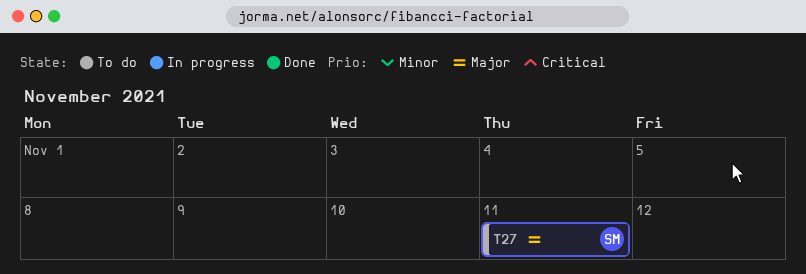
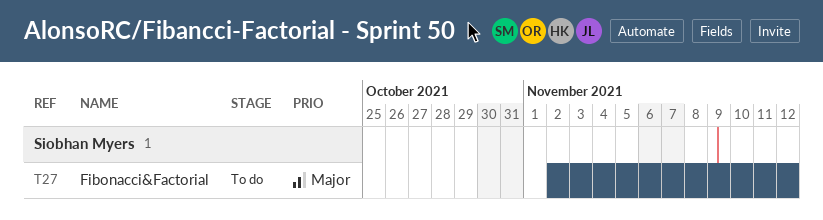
T27, due: Nov 11 -> Nov 12

